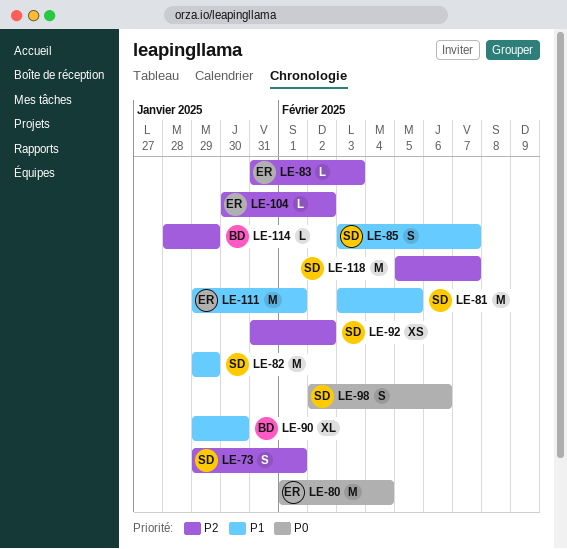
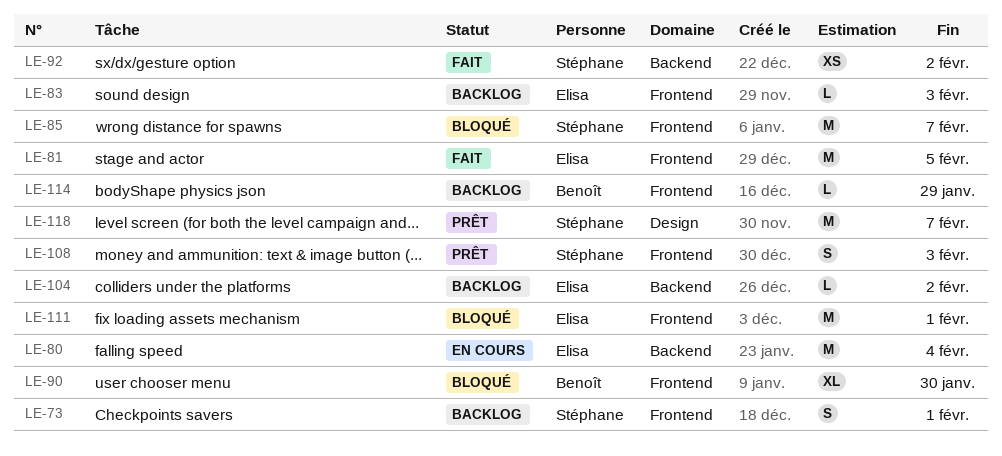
LE-81, owner: Stéphane -> Elisa
LE-82: present -> none
LE-85, estimate: S -> M
LE-98: present -> none
LE-108: none -> present

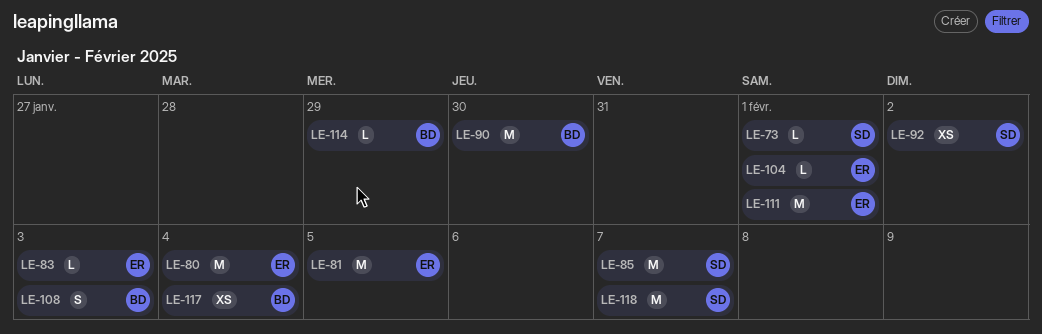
LE-73, estimate: S -> L
LE-90, estimate: XL -> M
LE-104, due: Feb 2 -> Feb 1
LE-108, owner: Stéphane -> Benoît
LE-117: none -> present

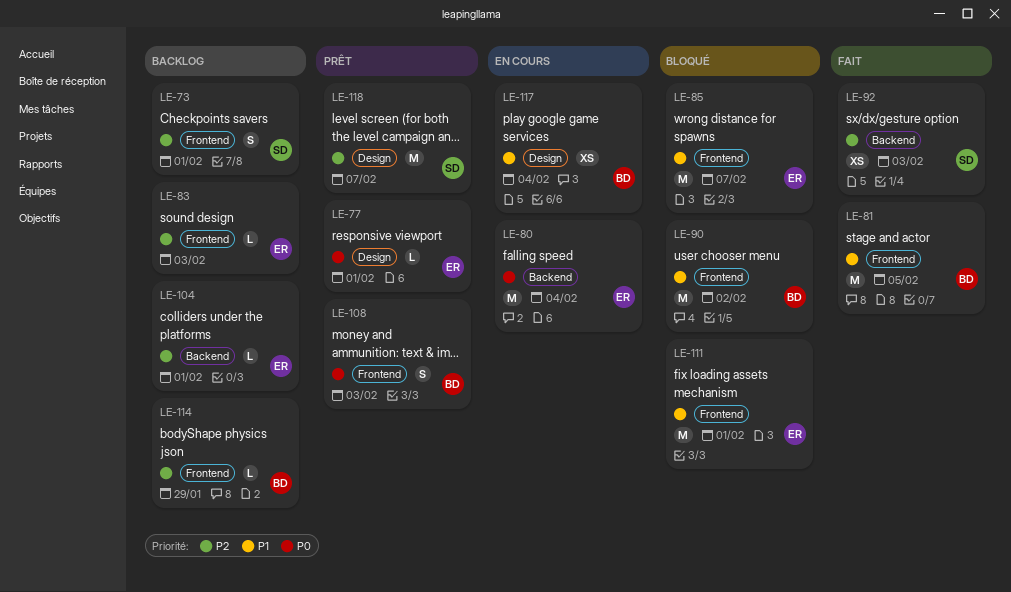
LE-73, estimate: L -> S
LE-77: none -> present
LE-81, owner: ER -> BD
LE-85, owner: SD -> ER
LE-90, due: Jan 30 -> Feb 2
LE-92, due: Feb 2 -> Feb 3

